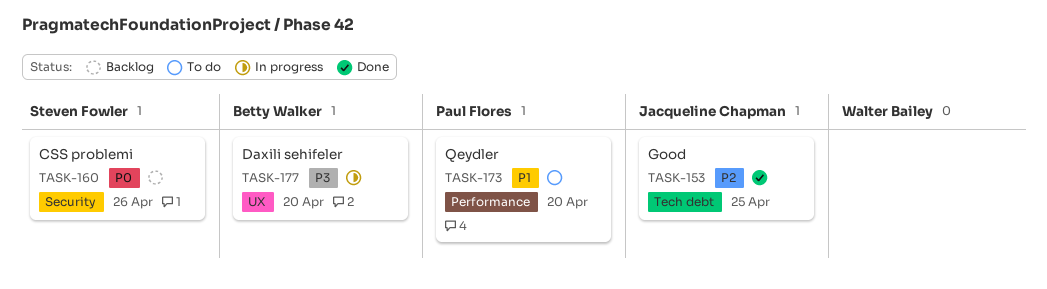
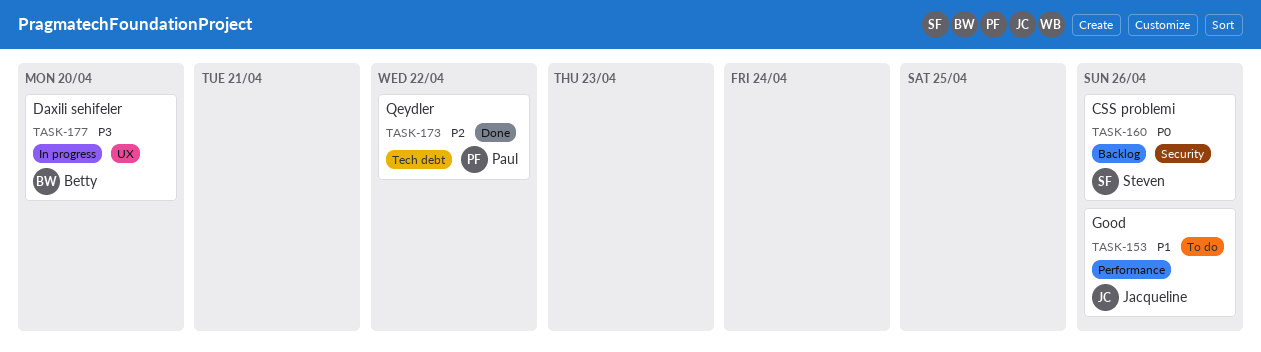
TASK-153, status: Done -> To do
TASK-153, priority: P2 -> P1
TASK-153, label: Tech debt -> Performance
TASK-153, due: Apr 25 -> Apr 26
TASK-173, status: To do -> Done
TASK-173, priority: P1 -> P2
TASK-173, label: Performance -> Tech debt
TASK-173, due: Apr 20 -> Apr 22

